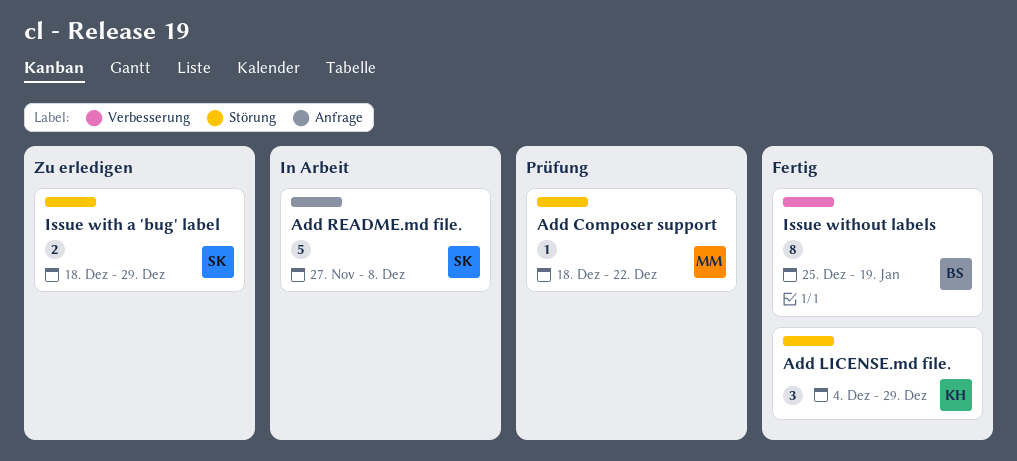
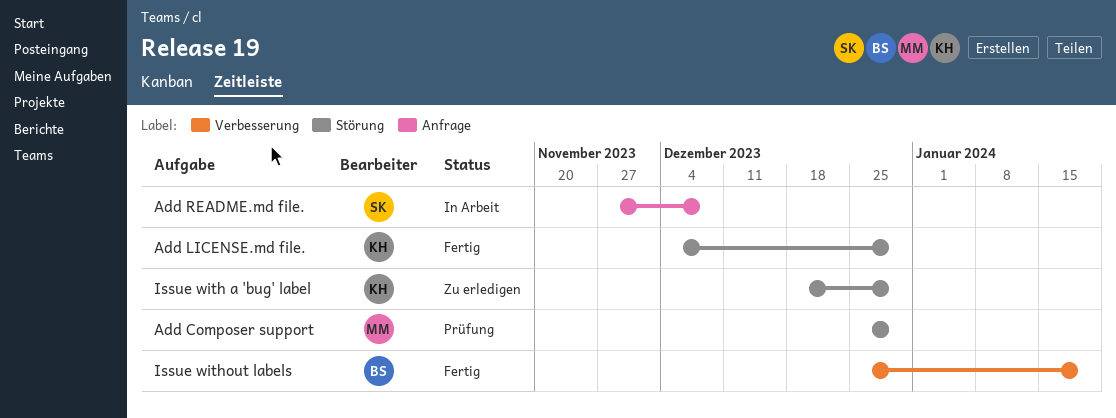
Add Composer support, start: Dec 18 -> Dec 25
Add Composer support, due: Dec 22 -> Dec 29
Issue with a 'bug' label, owner: SK -> KH

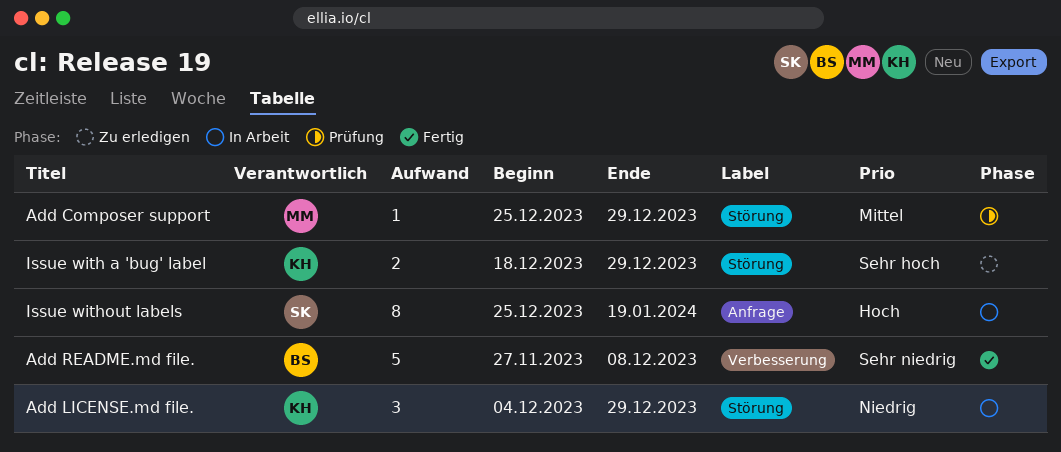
Add LICENSE.md file., status: Fertig -> In Arbeit
Add README.md file., status: In Arbeit -> Fertig
Add README.md file., owner: SK -> BS
Add README.md file., label: Anfrage -> Verbesserung
Issue without labels, status: Fertig -> In Arbeit
Issue without labels, owner: BS -> SK
Issue without labels, label: Verbesserung -> Anfrage

